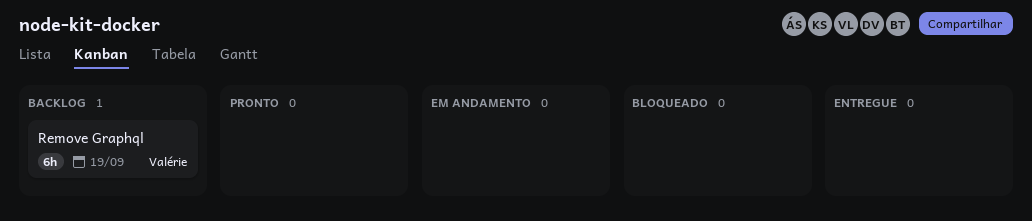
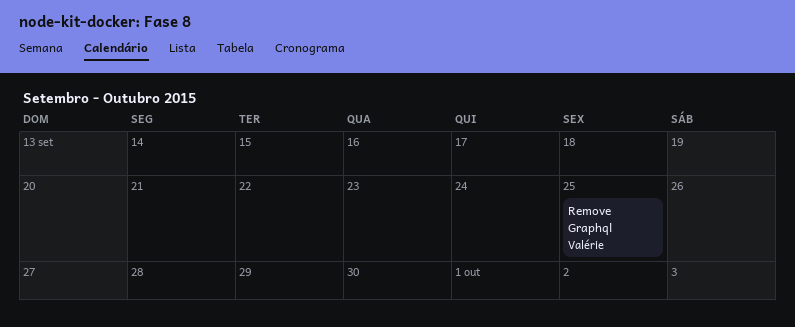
Remove Graphql, due: Sep 19 -> Sep 25

